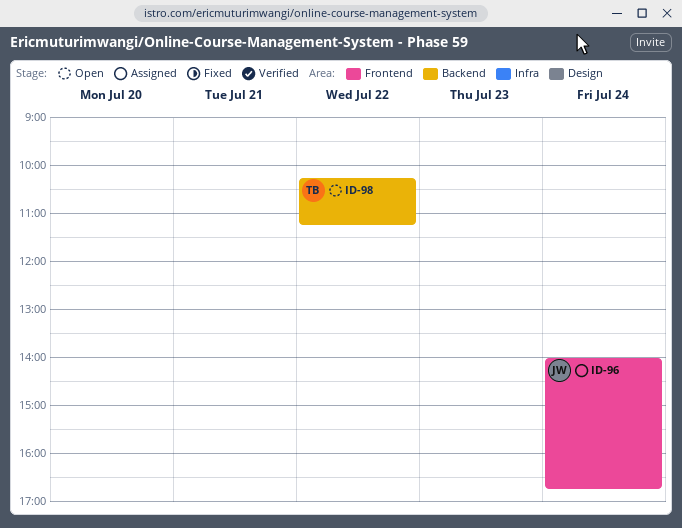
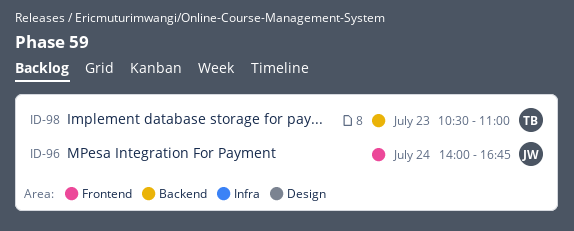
ID-98, day: Jul 22 -> Jul 23
ID-98, begins: 10:15 -> 10:30
ID-98, ends: 11:15 -> 11:00

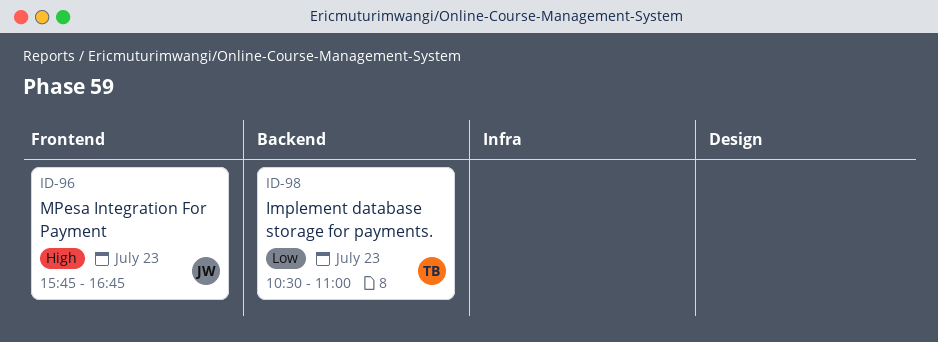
ID-96, day: Jul 24 -> Jul 23
ID-96, begins: 14:00 -> 15:45

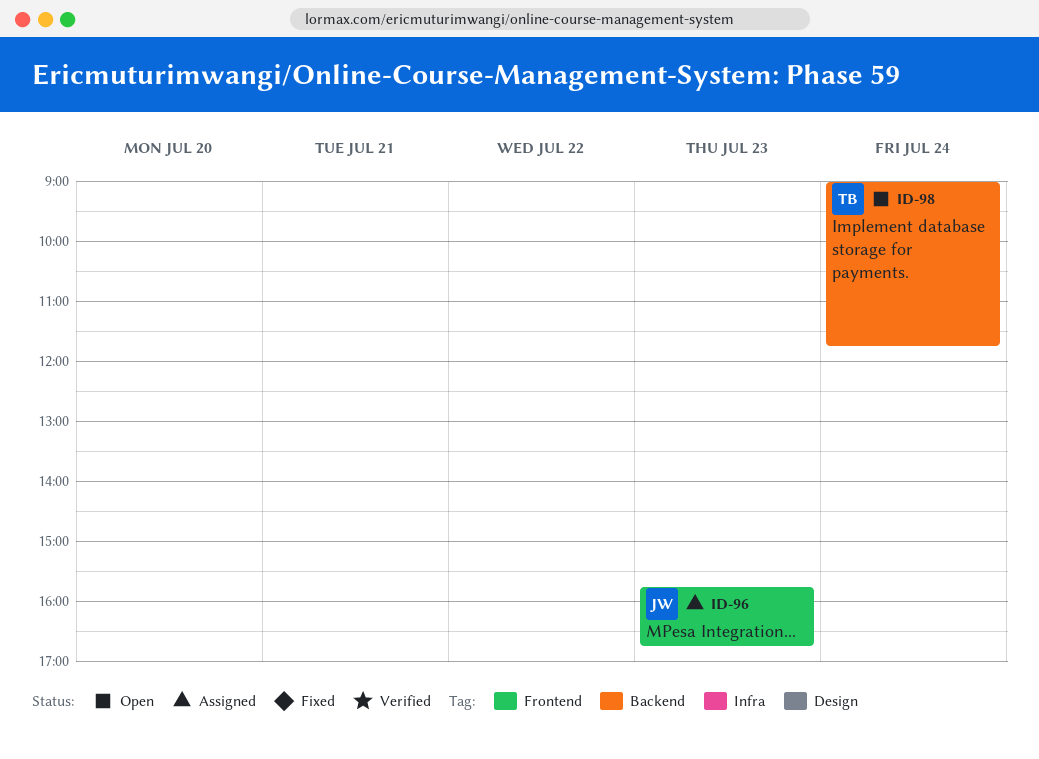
ID-98, day: Jul 23 -> Jul 24
ID-98, begins: 10:30 -> 09:00
ID-98, ends: 11:00 -> 11:45

